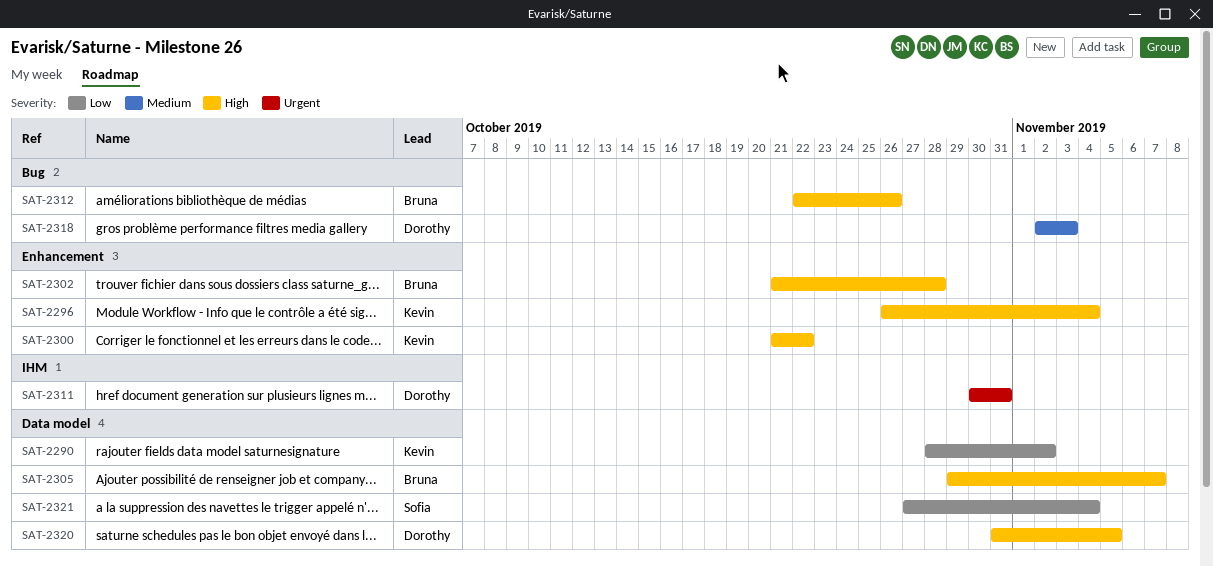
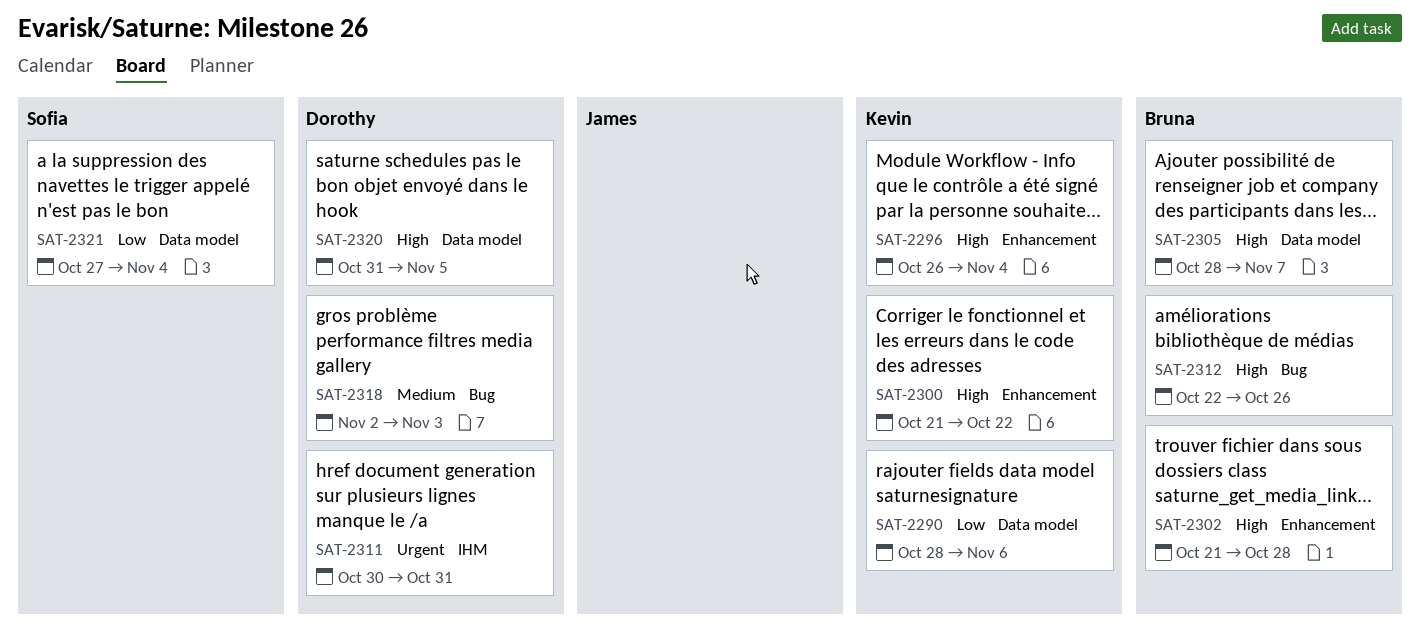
SAT-2290, due: Nov 2 -> Nov 6
SAT-2305, start: Oct 29 -> Oct 28

